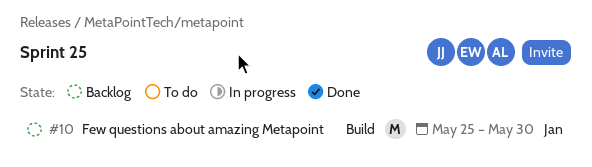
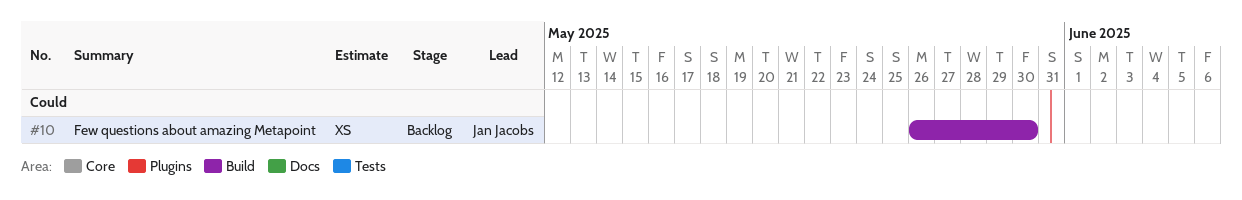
#10, estimate: M -> XS
#10, start: May 25 -> May 26

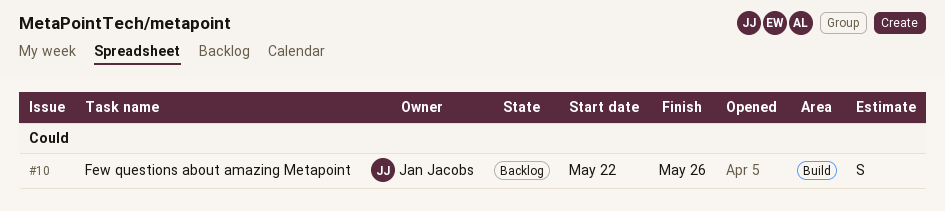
#10, estimate: XS -> S
#10, start: May 26 -> May 22
#10, due: May 30 -> May 26

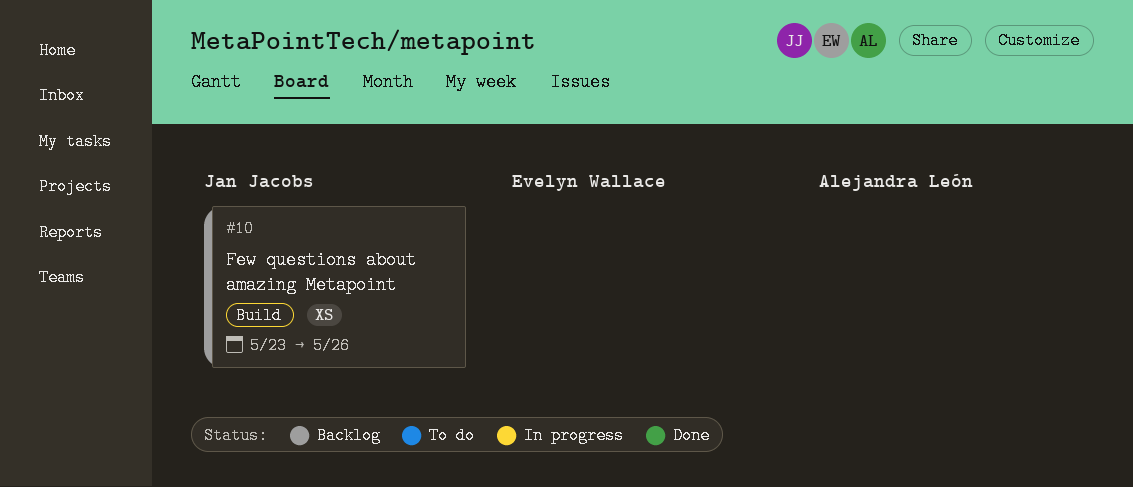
#10, estimate: S -> XS
#10, start: May 22 -> May 23

